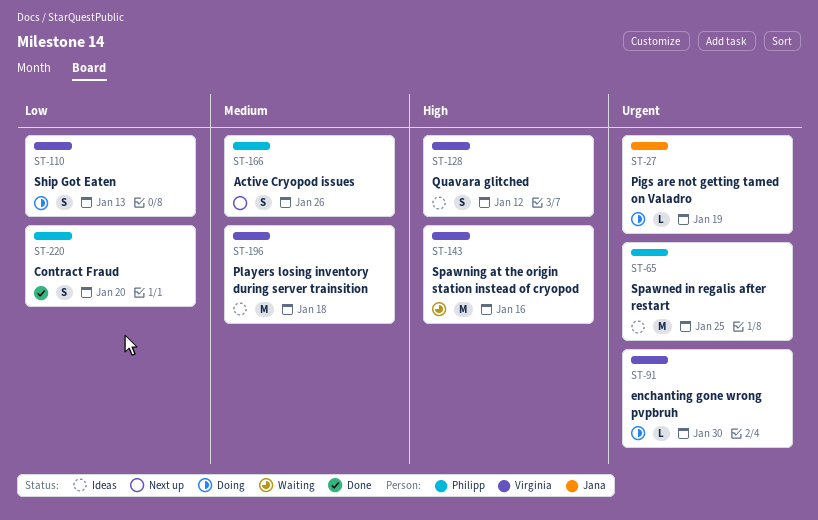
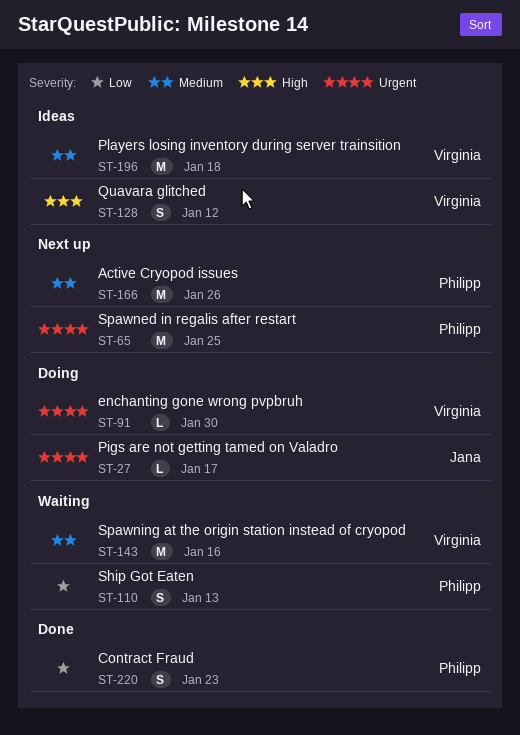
ST-27, due: Jan 19 -> Jan 17
ST-65, status: Ideas -> Next up
ST-110, status: Doing -> Waiting
ST-110, owner: Virginia -> Philipp
ST-143, priority: High -> Medium
ST-166, estimate: S -> M
ST-220, due: Jan 20 -> Jan 23

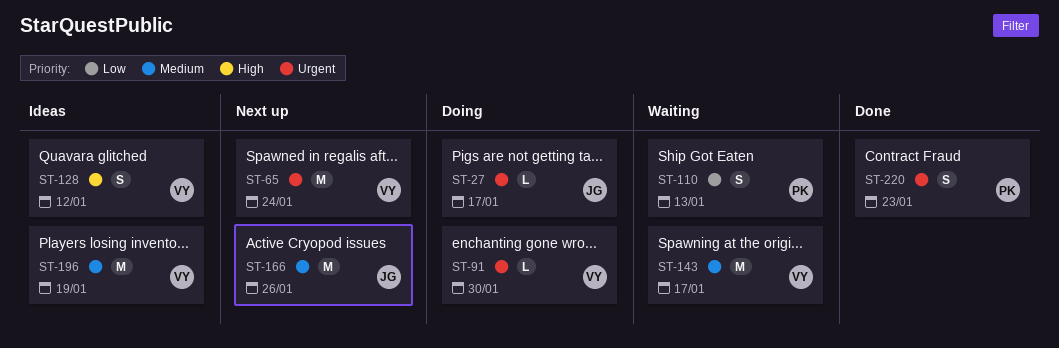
ST-65, owner: Philipp -> Virginia
ST-65, due: Jan 25 -> Jan 24
ST-143, due: Jan 16 -> Jan 17
ST-166, owner: Philipp -> Jana
ST-196, due: Jan 18 -> Jan 19
ST-220, priority: Low -> Urgent

